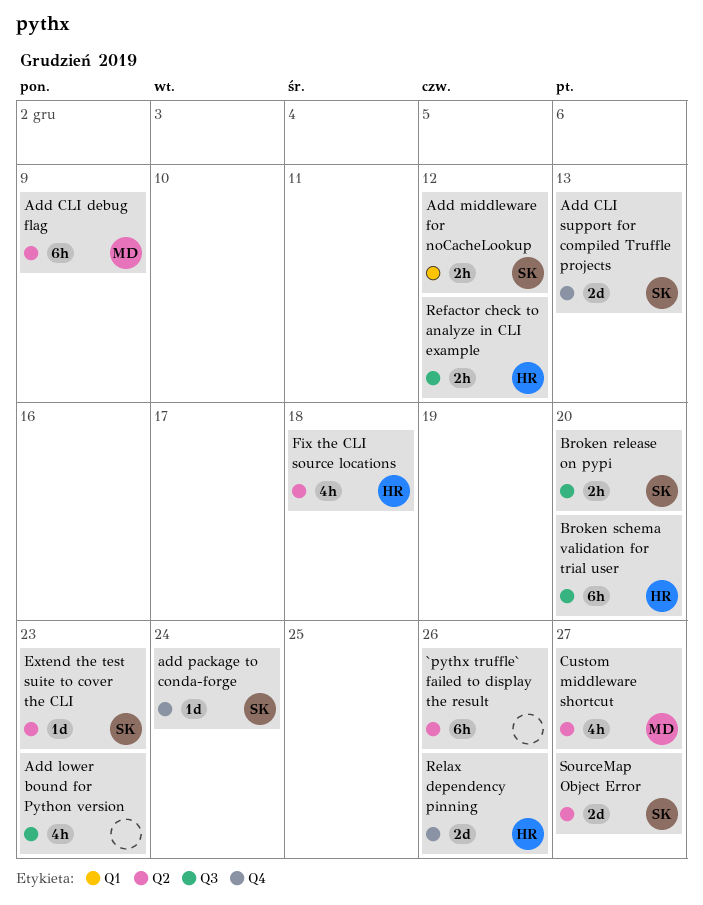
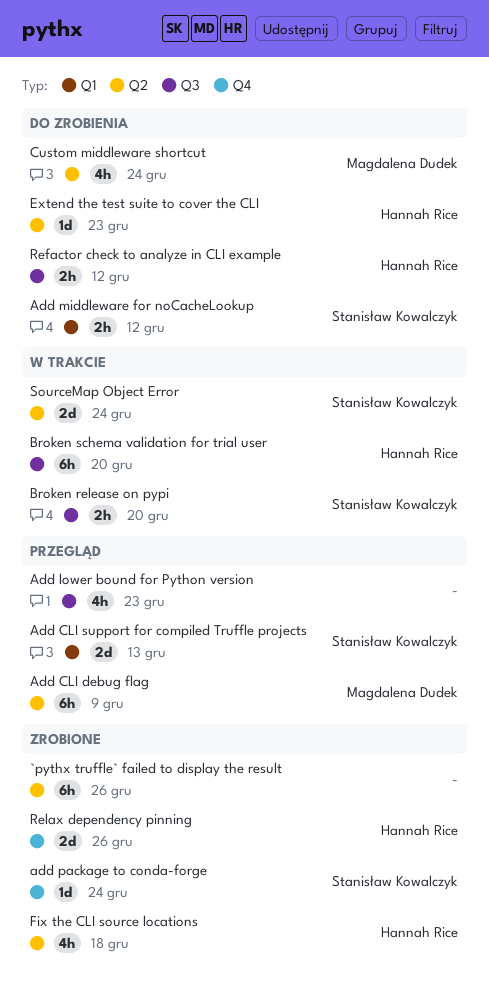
Add CLI support for compiled Truffle projects, label: Q4 -> Q1
Custom middleware shortcut, due: Dec 27 -> Dec 24
Extend the test suite to cover the CLI, owner: Stanisław Kowalczyk -> Hannah Rice
SourceMap Object Error, due: Dec 27 -> Dec 24

